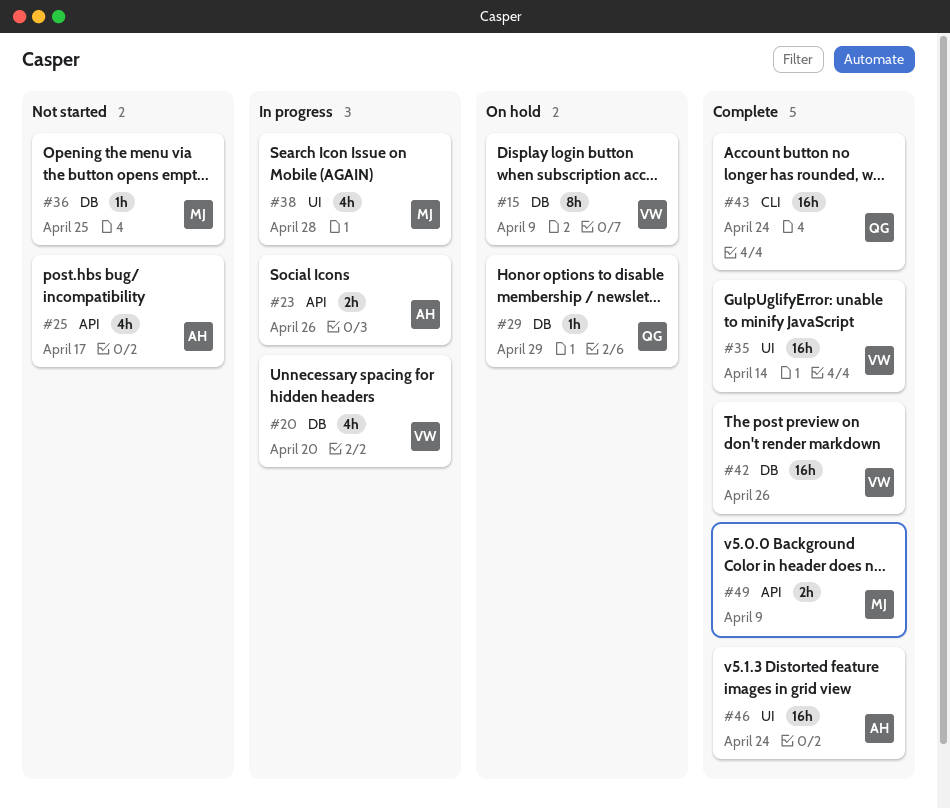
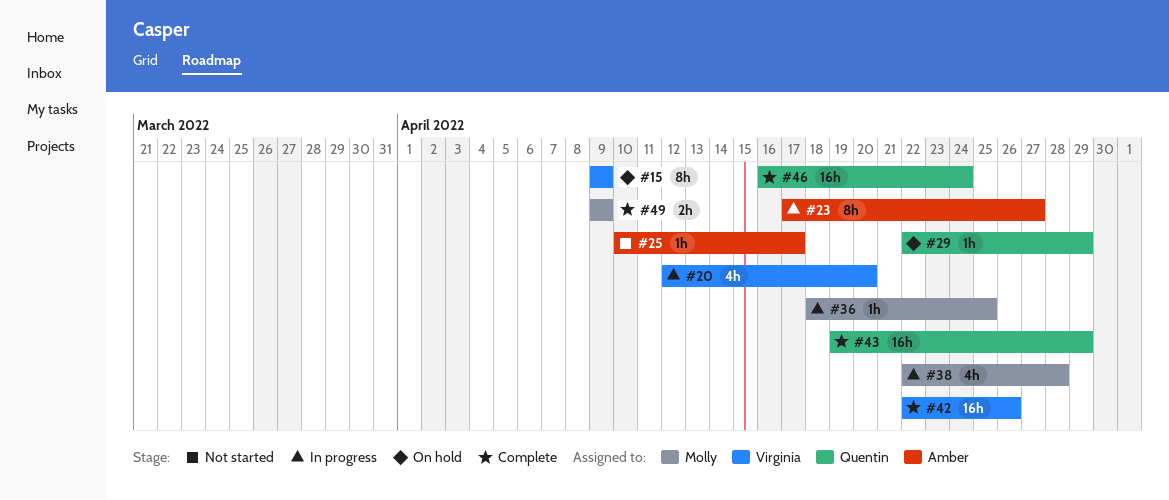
#23, estimate: 2h -> 8h
#23, due: Apr 26 -> Apr 27
#25, estimate: 4h -> 1h
#35: present -> none
#36, status: Not started -> In progress
#43, due: Apr 24 -> Apr 29
#46, owner: Amber -> Quentin

